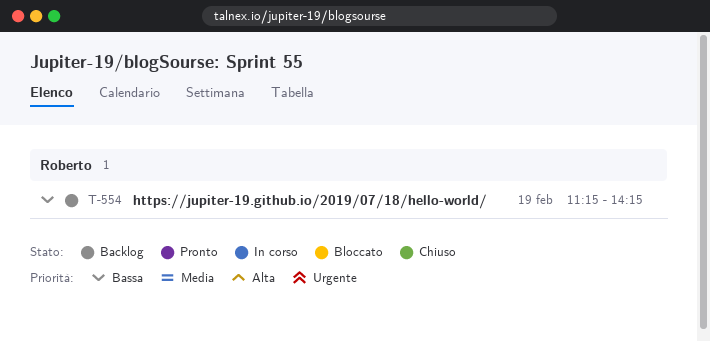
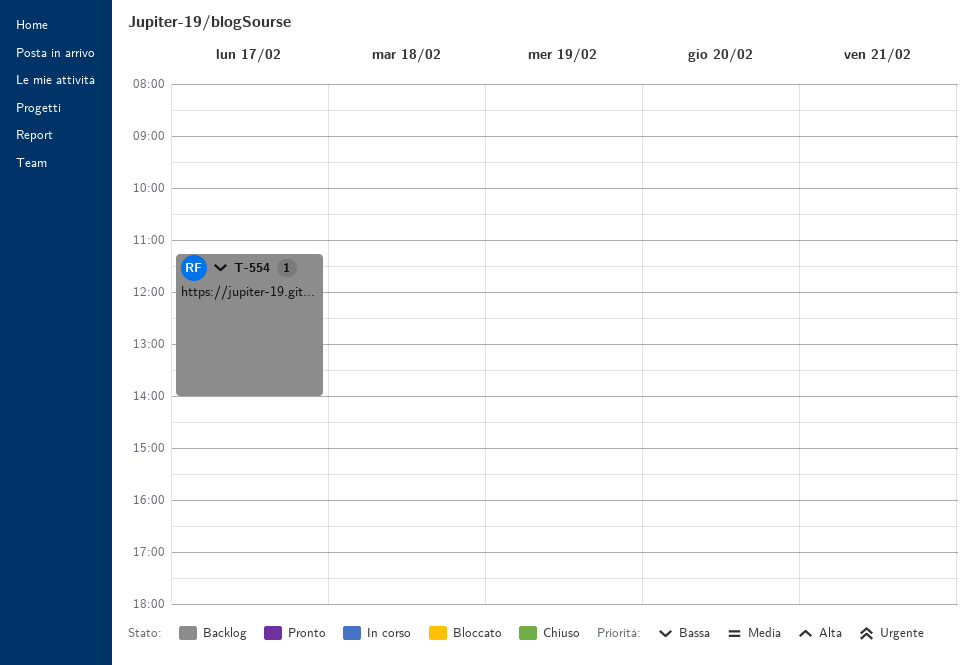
T-554, day: Feb 19 -> Feb 17
T-554, ends: 14:15 -> 14:00

